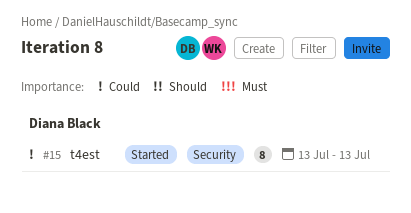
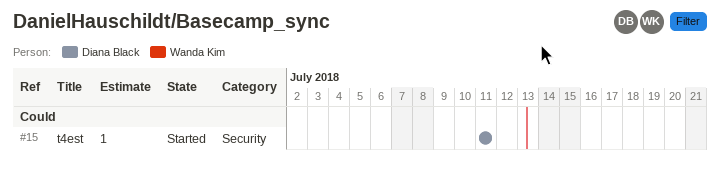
#15, estimate: 8 -> 1
#15, start: Jul 13 -> Jul 11
#15, due: Jul 13 -> Jul 11

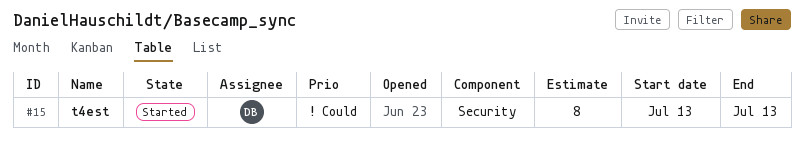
#15, estimate: 1 -> 8
#15, start: Jul 11 -> Jul 13
#15, due: Jul 11 -> Jul 13

